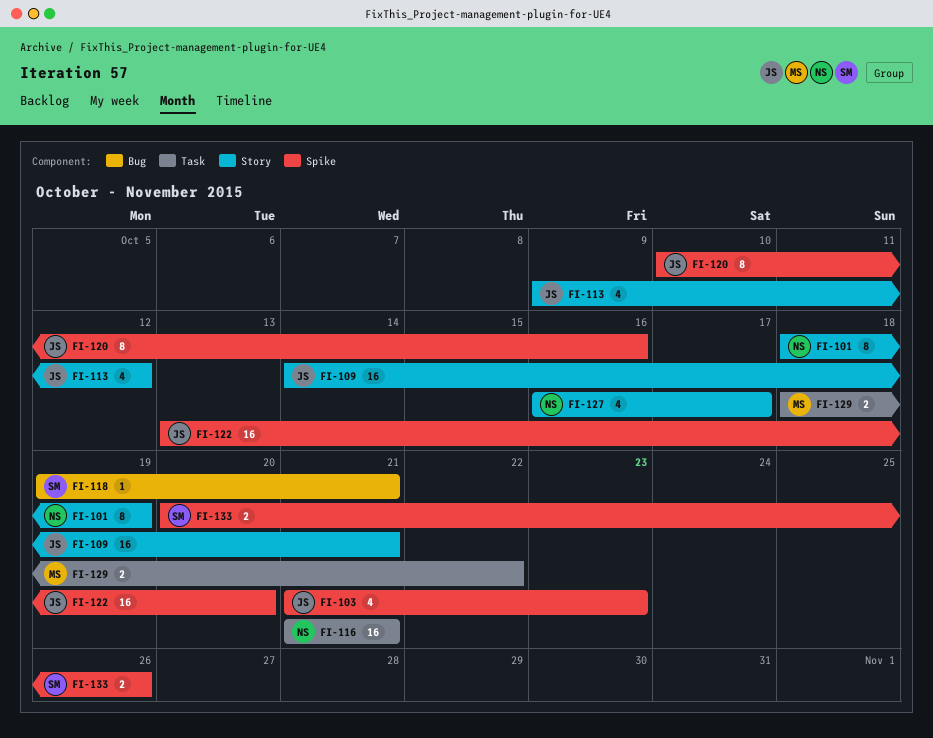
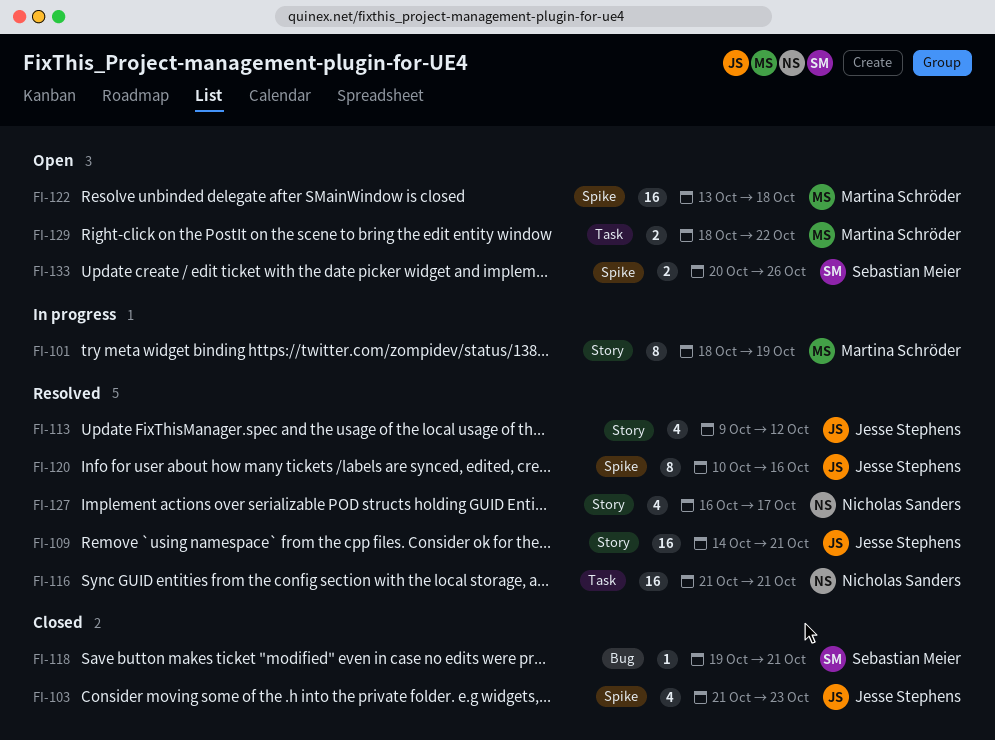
FI-101, owner: Nicholas Sanders -> Martina Schröder
FI-122, owner: Jesse Stephens -> Martina Schröder
FI-122, due: Oct 20 -> Oct 18

